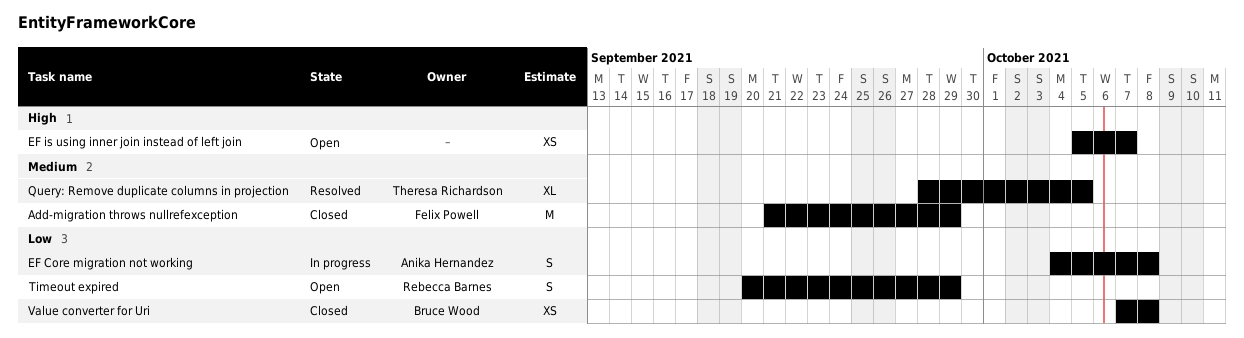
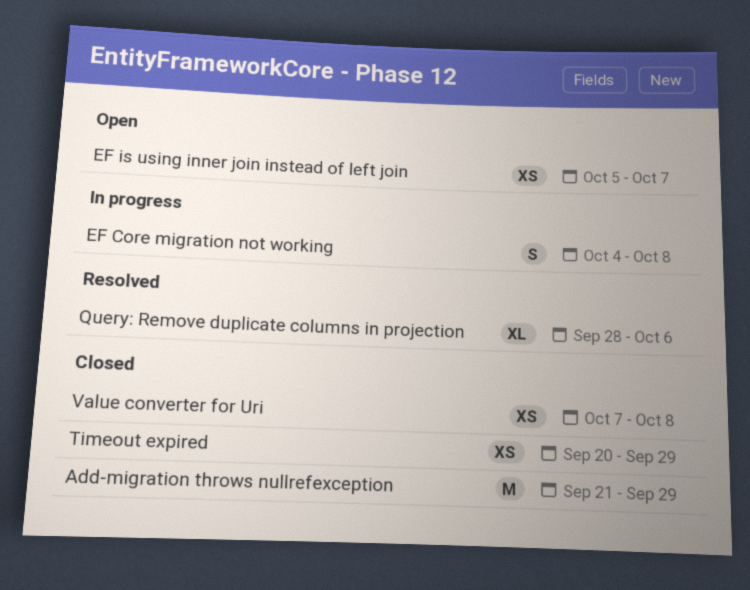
Query: Remove duplicate columns in projection, due: Oct 5 -> Oct 6
Timeout expired, status: Open -> Closed
Timeout expired, estimate: S -> XS

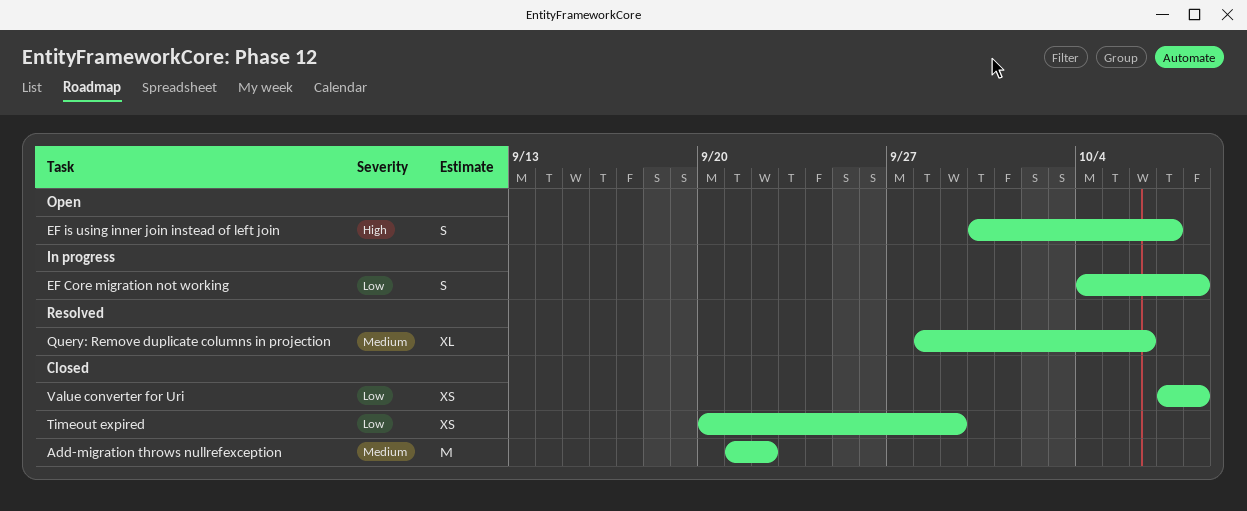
Add-migration throws nullrefexception, due: Sep 29 -> Sep 22
EF is using inner join instead of left join, estimate: XS -> S
EF is using inner join instead of left join, start: Oct 5 -> Sep 30

